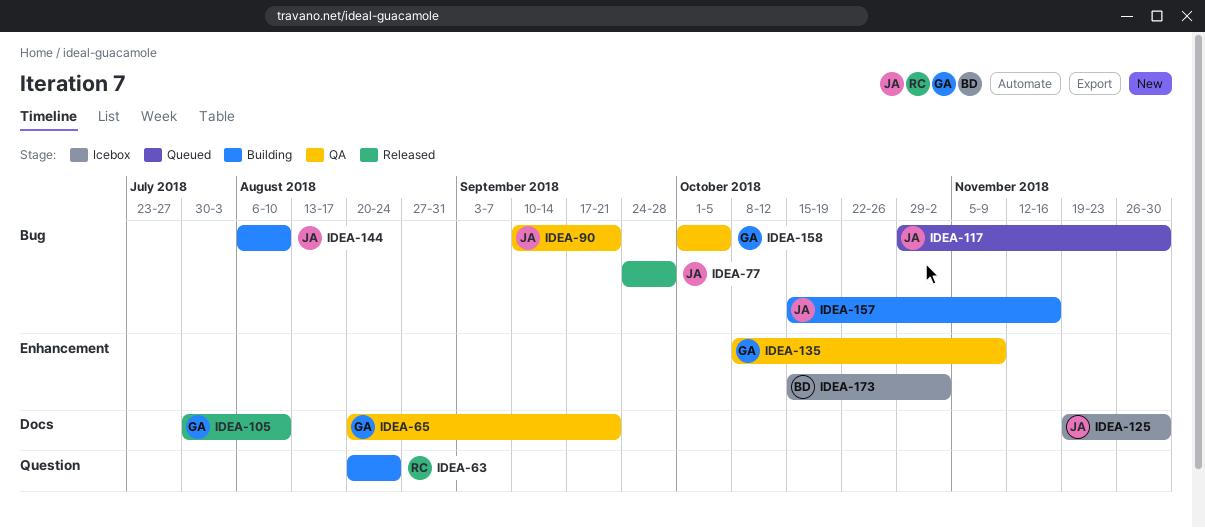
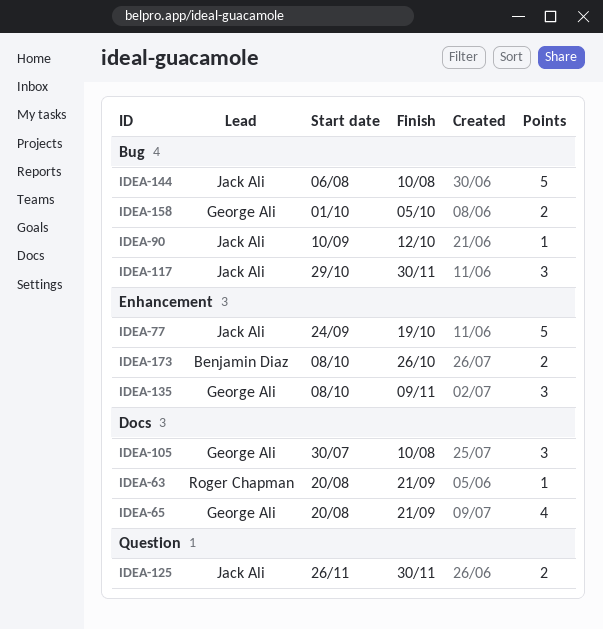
IDEA-63, label: Question -> Docs
IDEA-63, due: Aug 24 -> Sep 21
IDEA-77, label: Bug -> Enhancement
IDEA-77, due: Sep 28 -> Oct 19
IDEA-90, due: Sep 21 -> Oct 12
IDEA-125, label: Docs -> Question
IDEA-125, start: Nov 19 -> Nov 26
IDEA-157: present -> none
IDEA-173, start: Oct 15 -> Oct 8
IDEA-173, due: Nov 2 -> Oct 26

